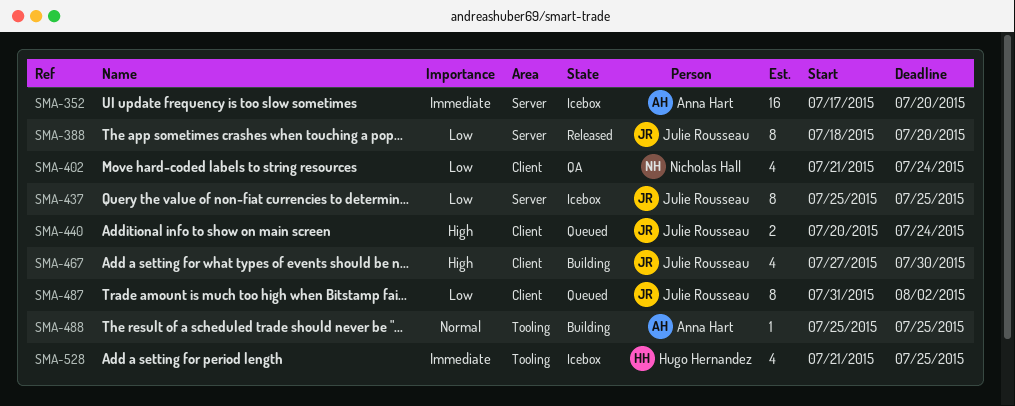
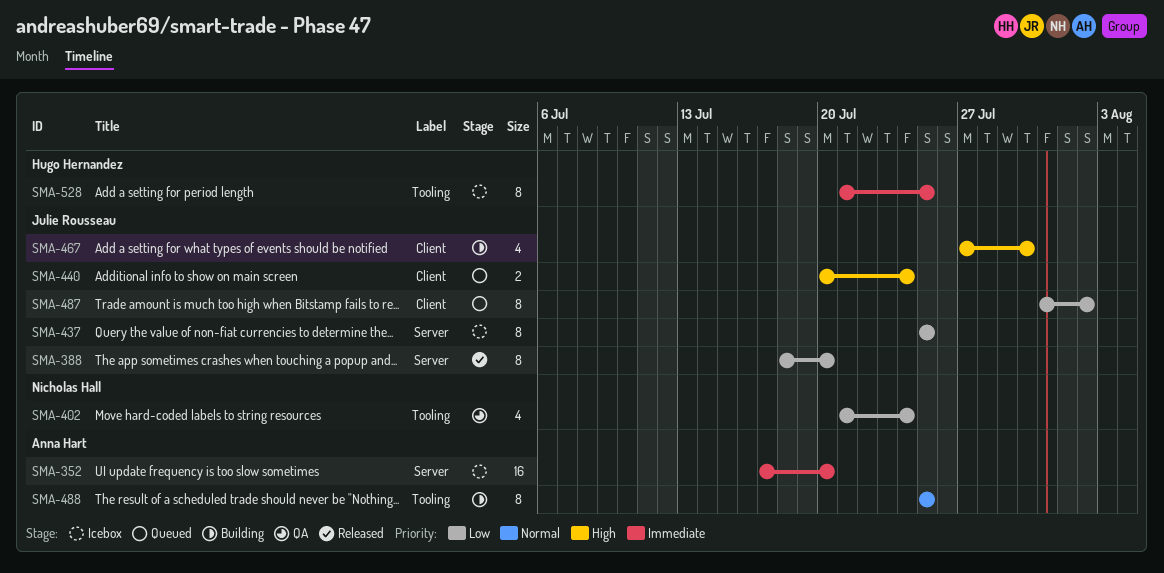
SMA-402, label: Client -> Tooling
SMA-488, estimate: 1 -> 8
SMA-528, estimate: 4 -> 8

